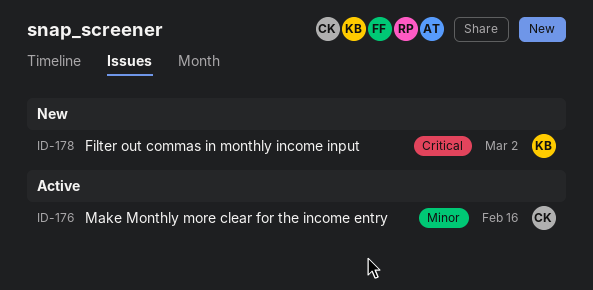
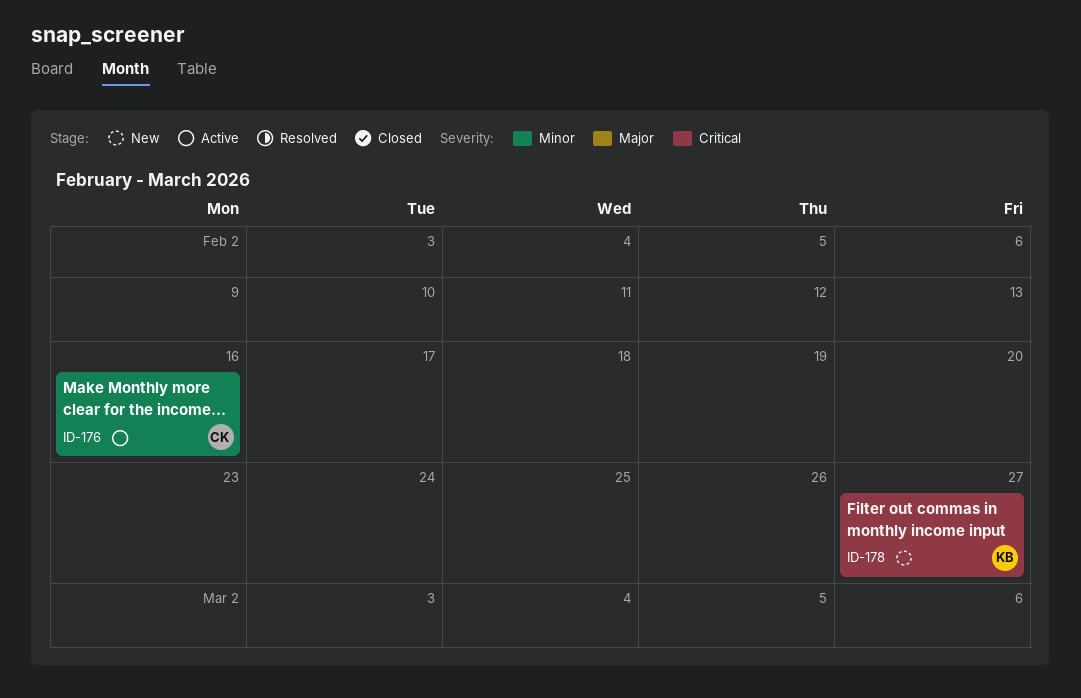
ID-178, due: Mar 2 -> Feb 27

